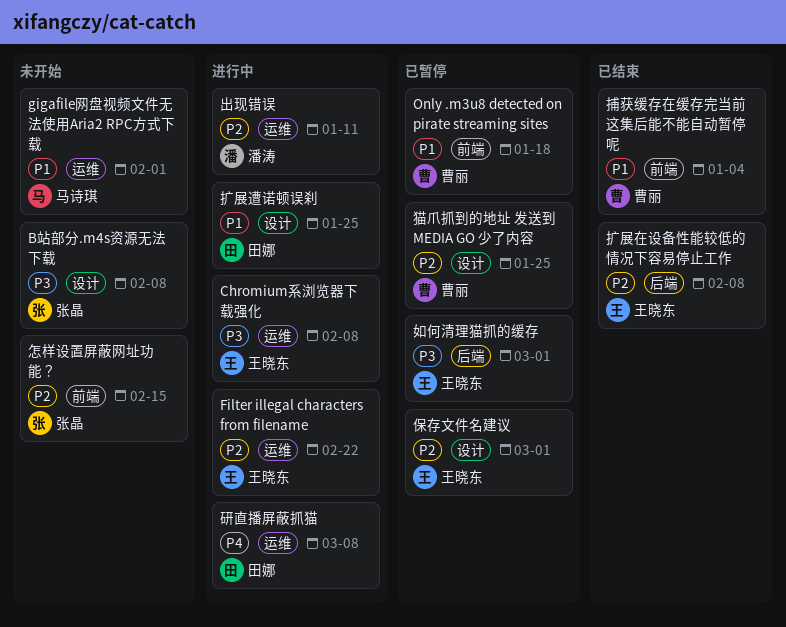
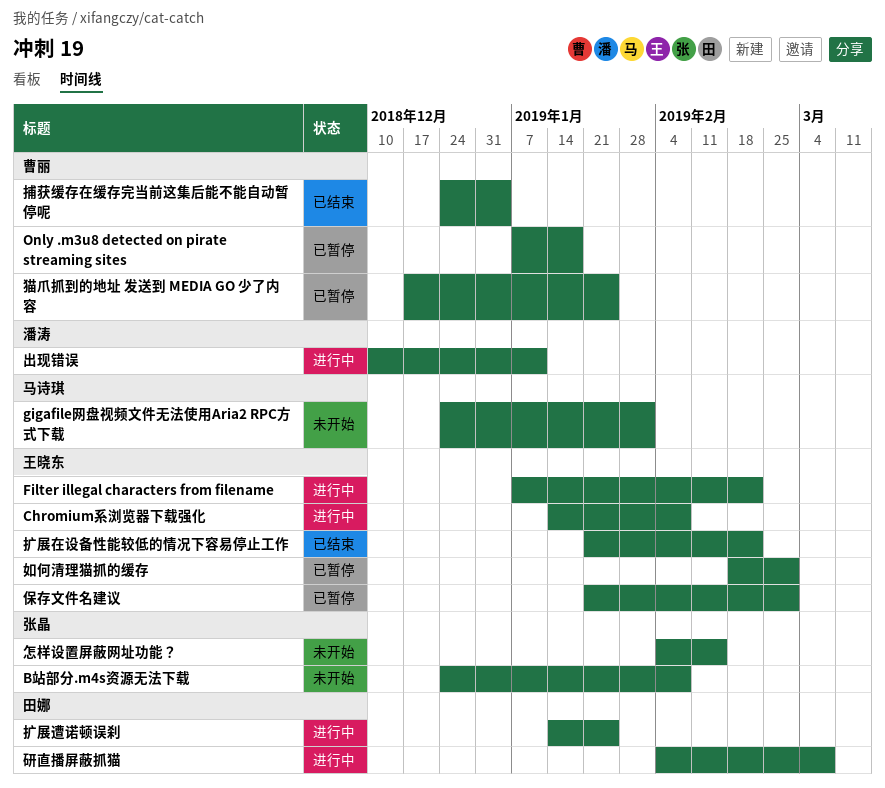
扩展在设备性能较低的情况下容易停止工作, due: Feb 8 -> Feb 22

